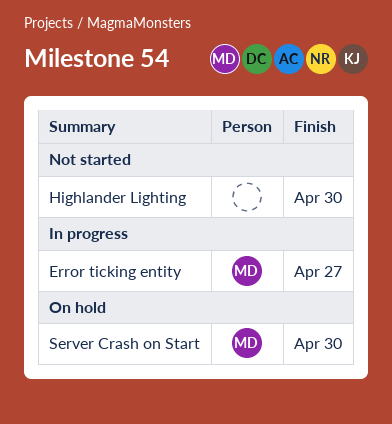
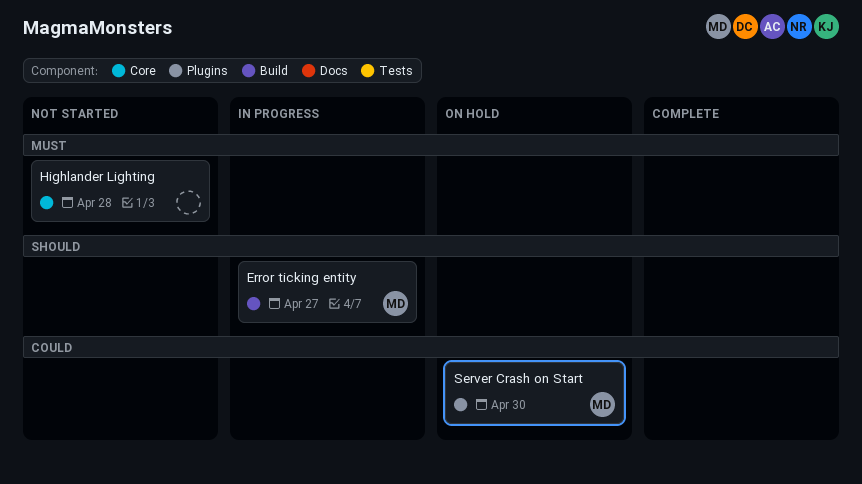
Highlander Lighting, due: Apr 30 -> Apr 28

